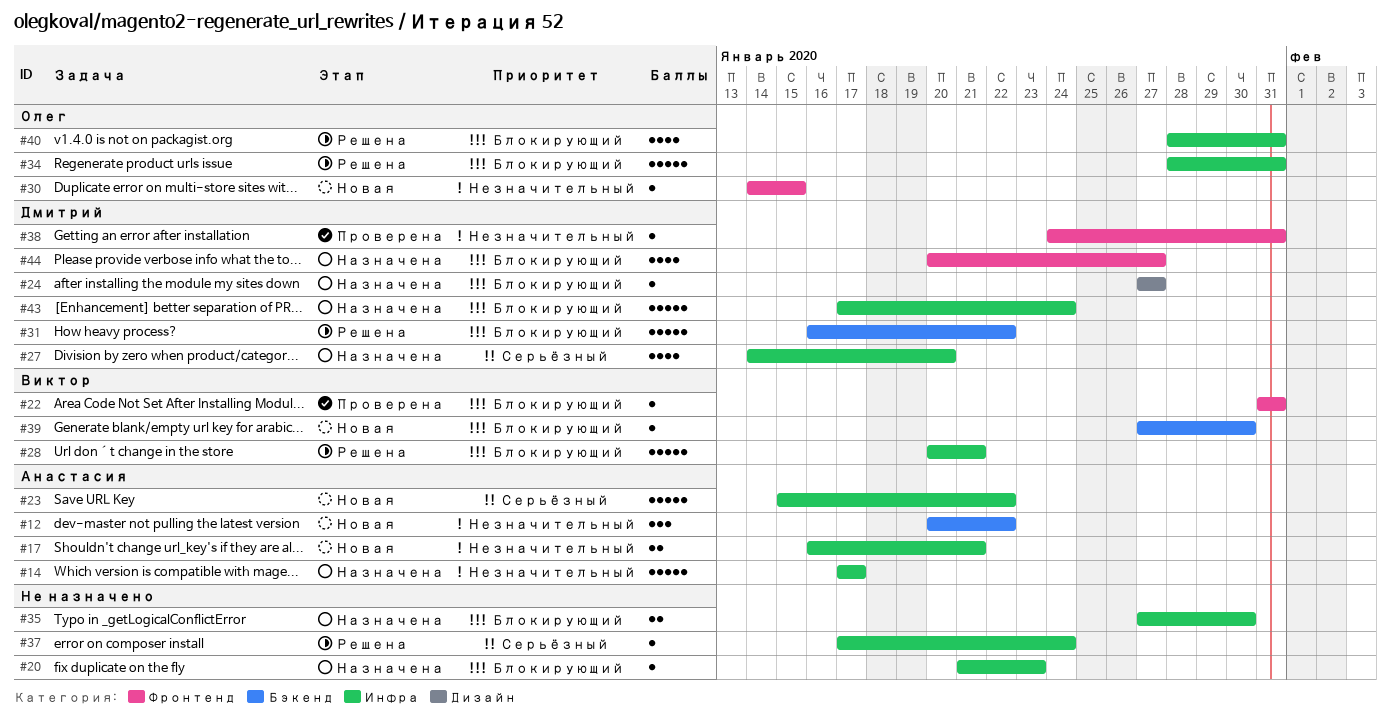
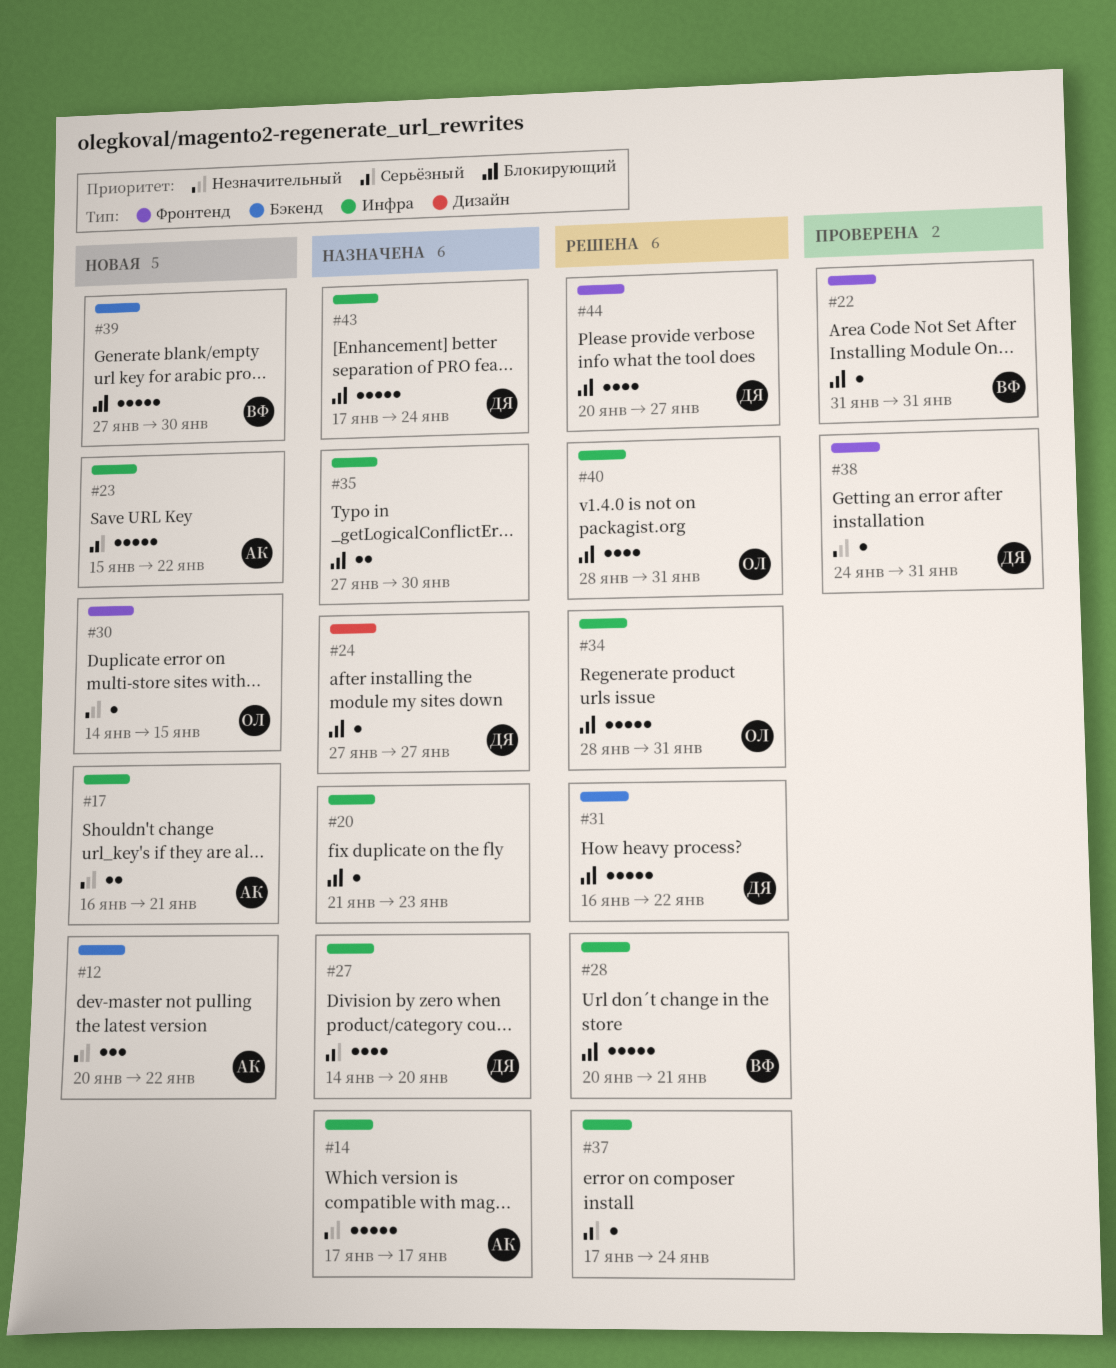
#39, estimate: 1 -> 5
#44, status: Назначена -> Решена

